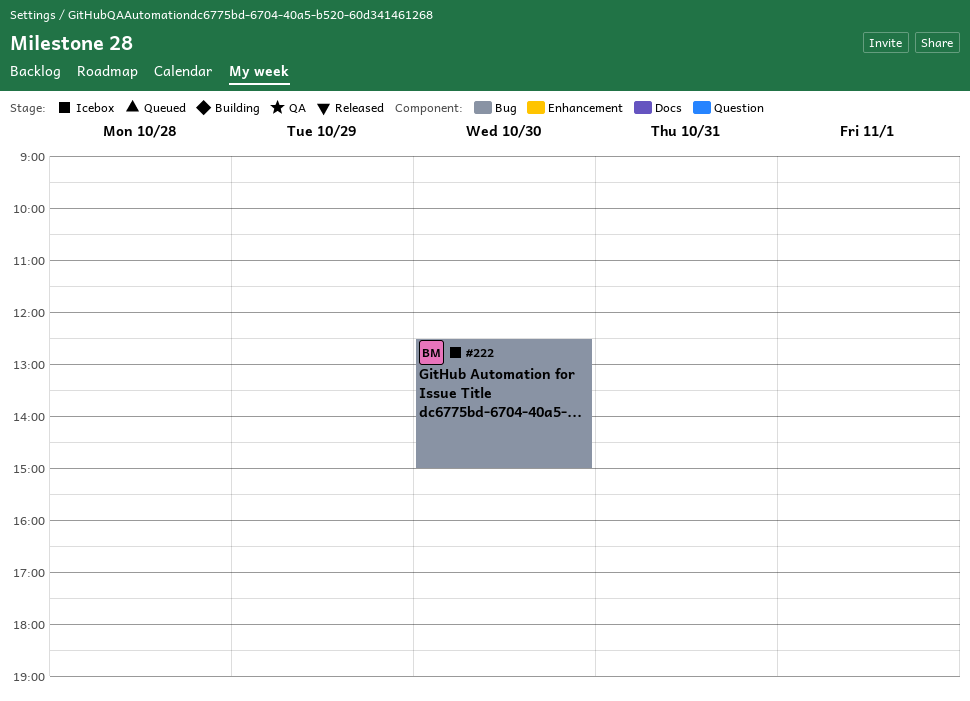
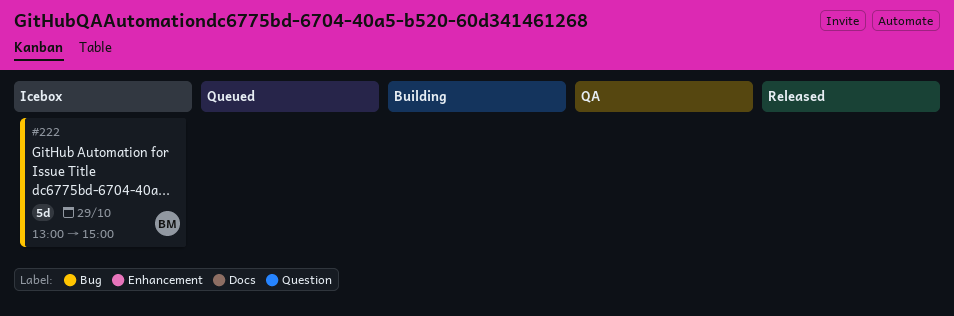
#222, day: Oct 30 -> Oct 29
#222, begins: 12:30 -> 13:00

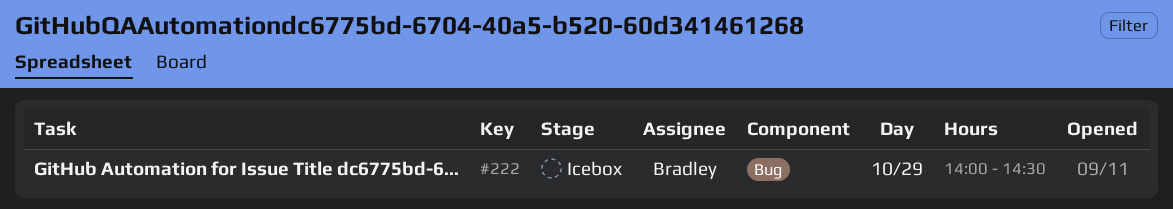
#222, begins: 13:00 -> 14:00
#222, ends: 15:00 -> 14:30

